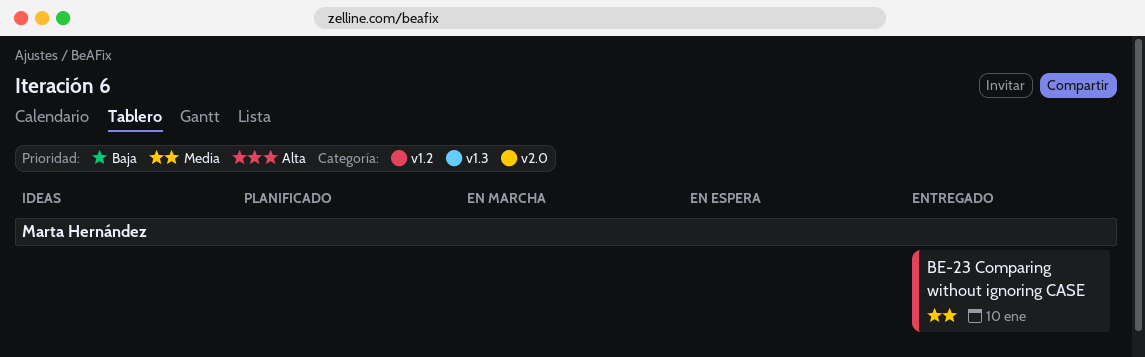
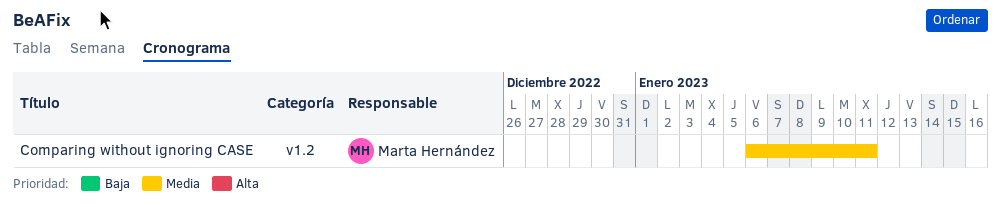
Comparing without ignoring CASE, due: Jan 10 -> Jan 11

